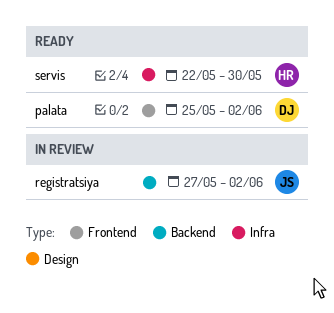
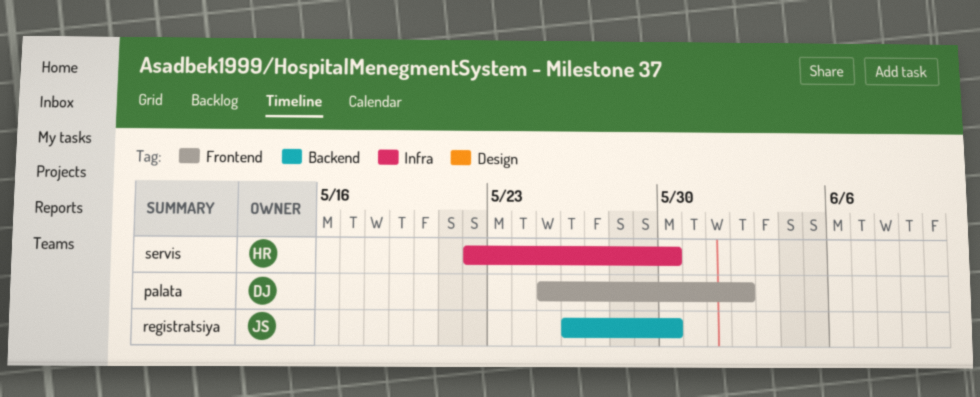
registratsiya, start: May 27 -> May 26
registratsiya, due: Jun 2 -> May 30

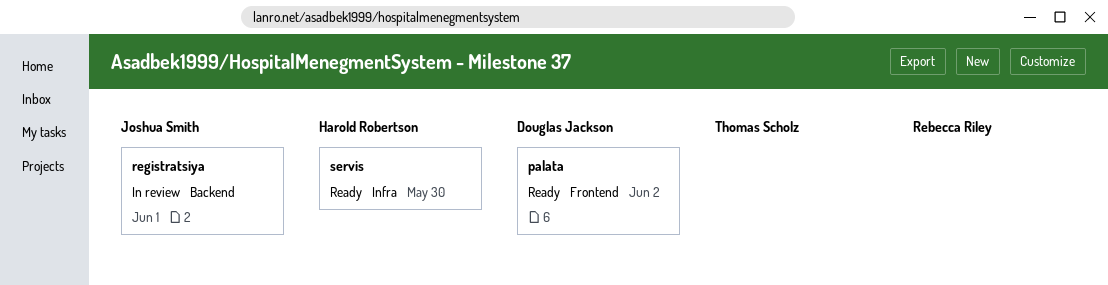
registratsiya, due: May 30 -> Jun 1

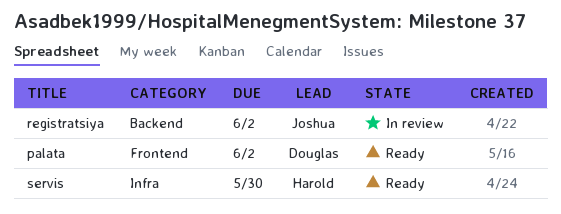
registratsiya, due: Jun 1 -> Jun 2

